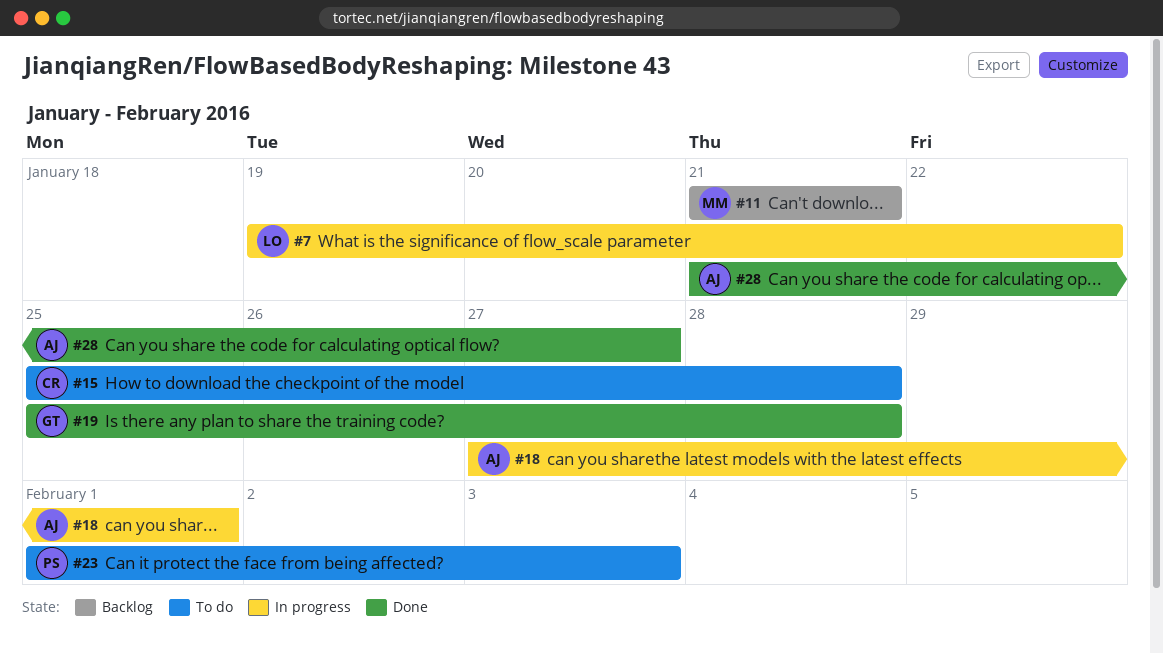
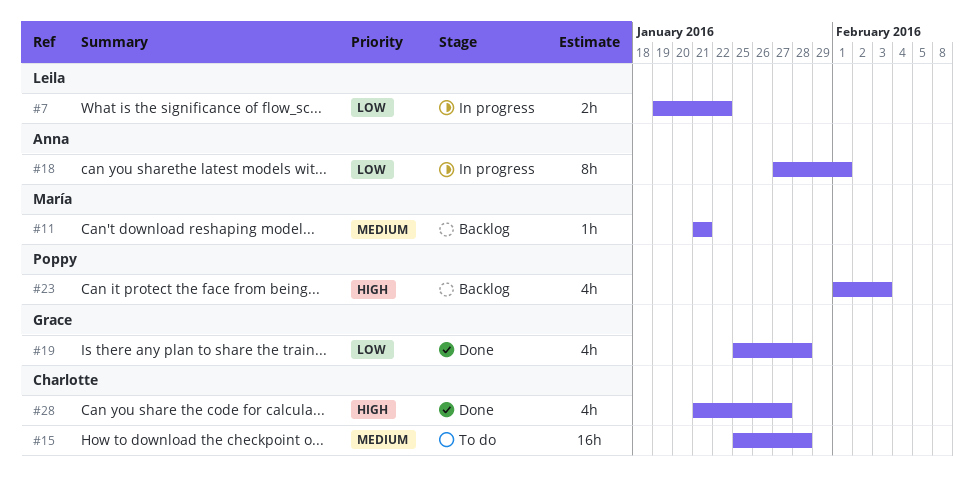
#23, status: To do -> Backlog
#28, owner: Anna -> Charlotte

